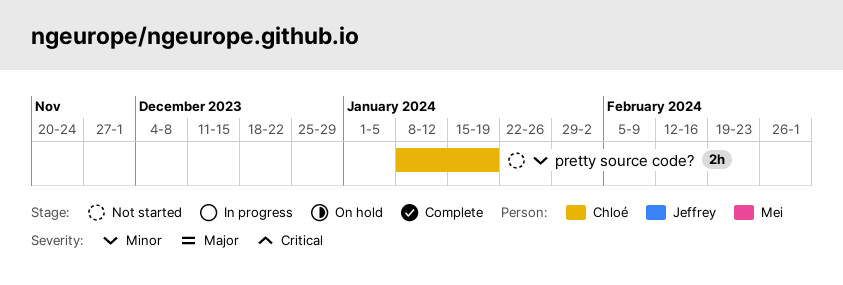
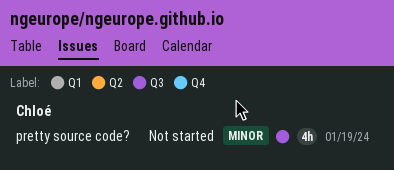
pretty source code?, estimate: 2h -> 4h

